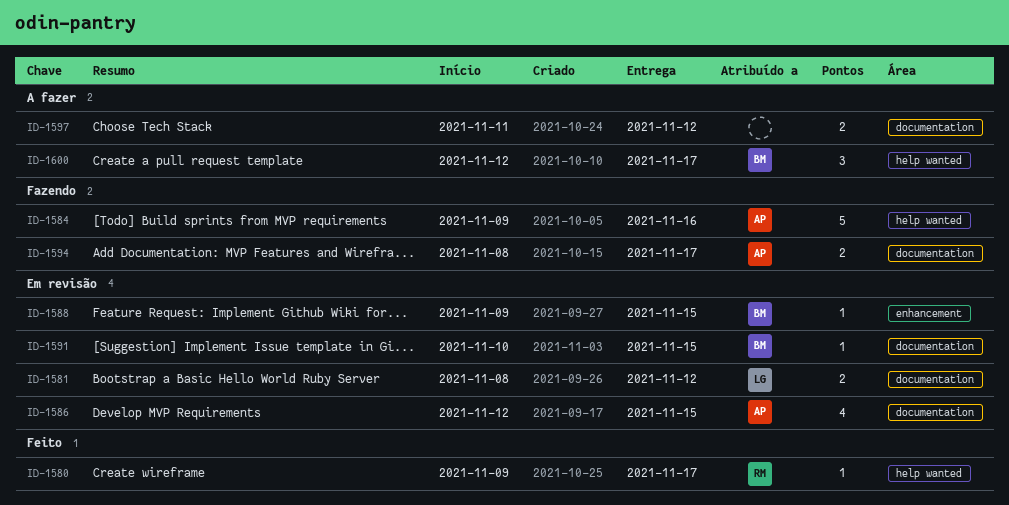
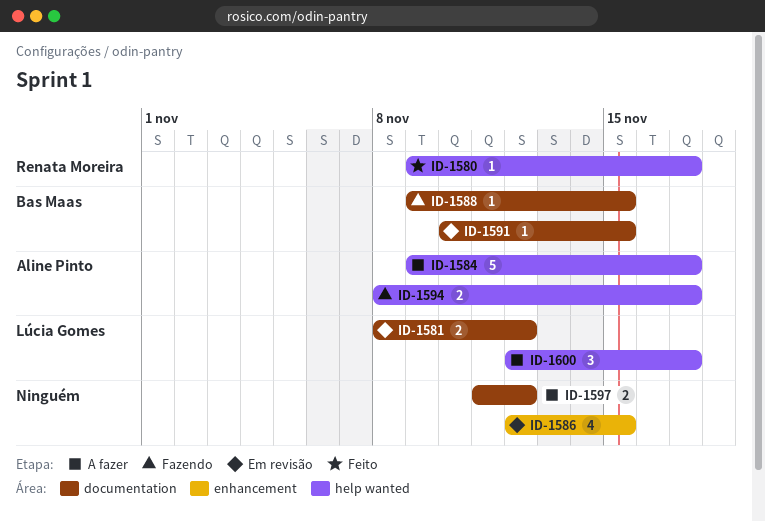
ID-1584, status: Fazendo -> A fazer
ID-1584, due: Nov 16 -> Nov 17
ID-1586, owner: Aline Pinto -> none
ID-1586, label: documentation -> enhancement
ID-1588, status: Em revisão -> Fazendo
ID-1588, label: enhancement -> documentation
ID-1594, label: documentation -> help wanted
ID-1600, owner: Bas Maas -> Lúcia Gomes

